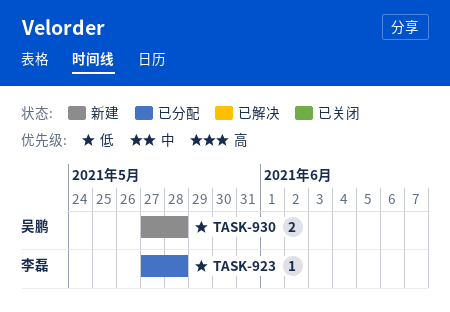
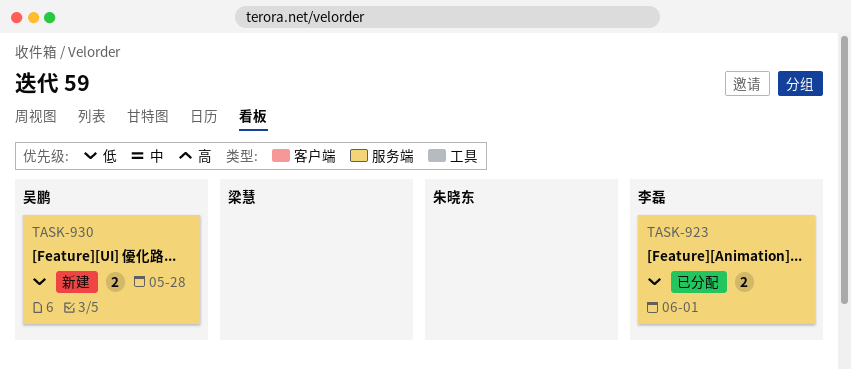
TASK-923, estimate: 1 -> 2
TASK-923, due: May 28 -> Jun 1

